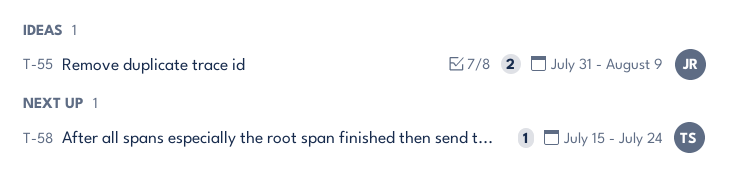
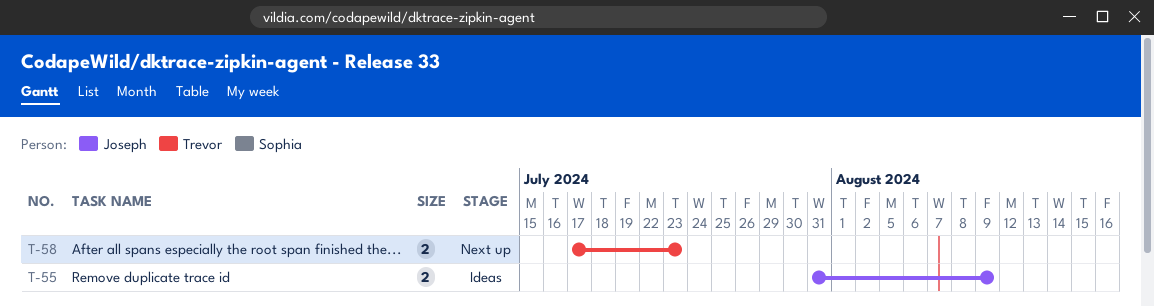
T-58, estimate: 1 -> 2
T-58, start: Jul 15 -> Jul 17
T-58, due: Jul 24 -> Jul 23

